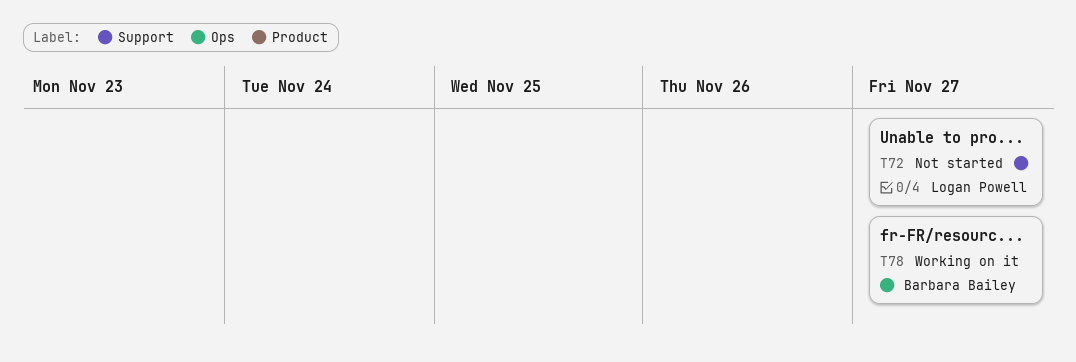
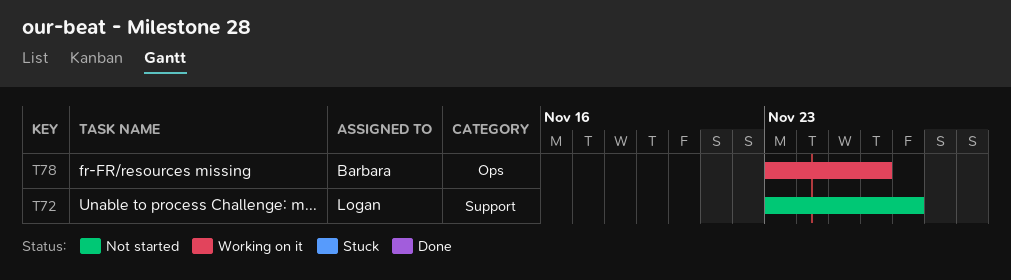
T78, due: Nov 27 -> Nov 26

